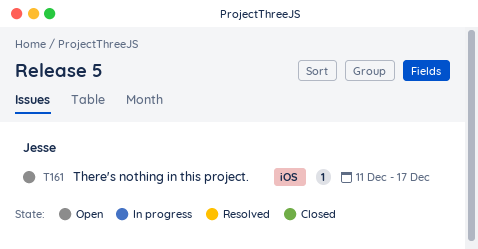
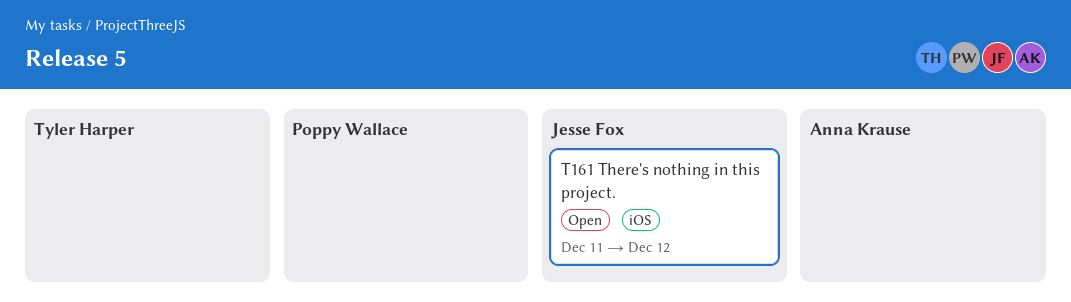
T161, due: Dec 17 -> Dec 12

